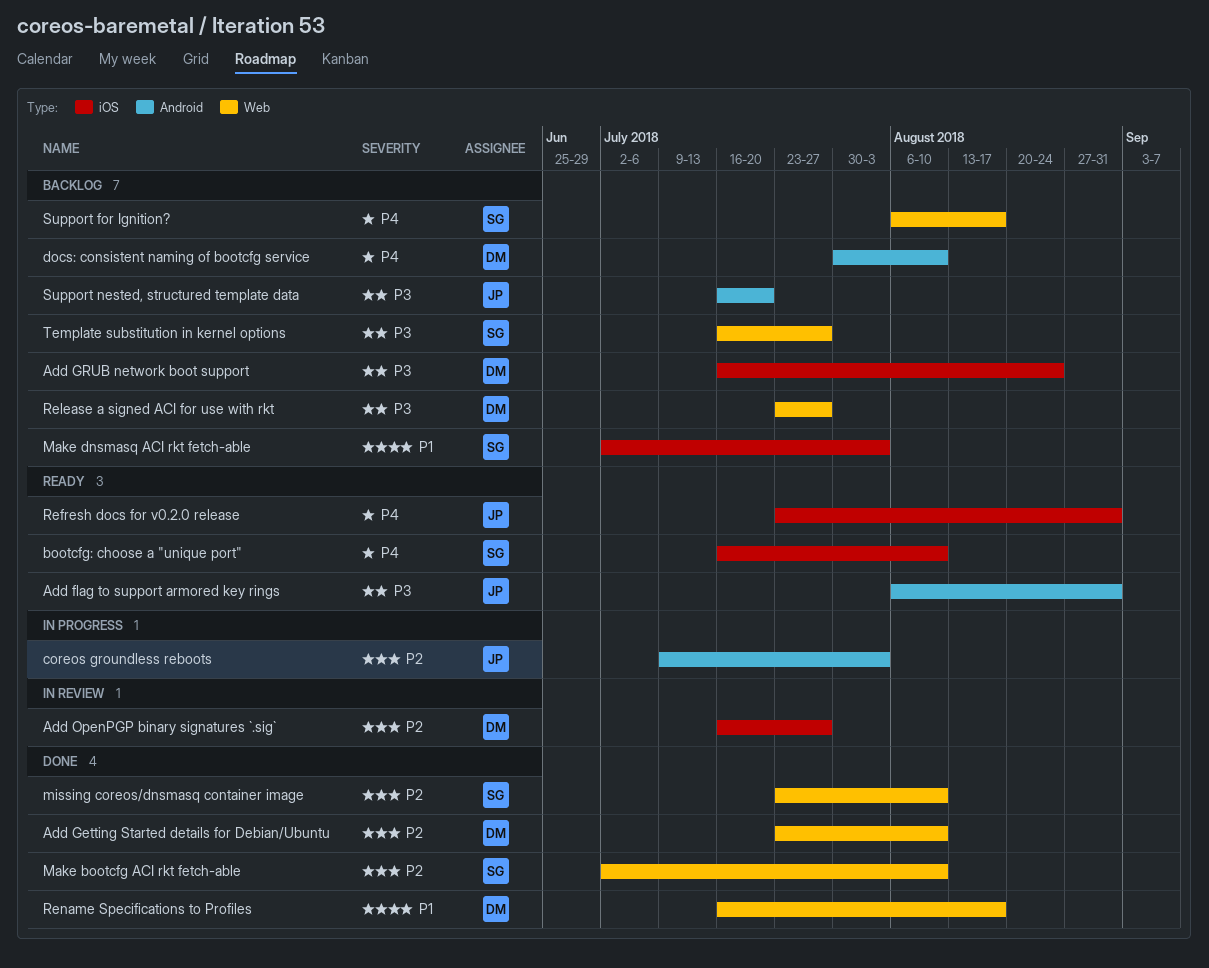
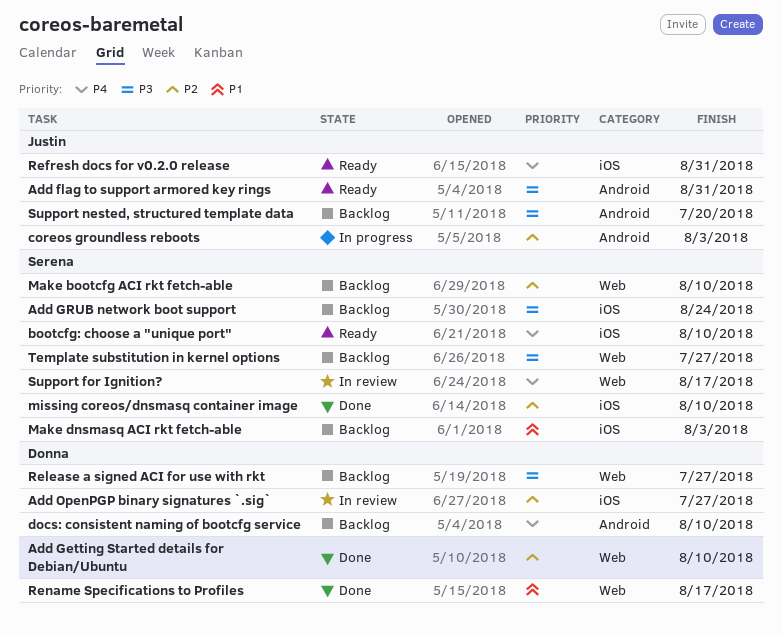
Add GRUB network boot support, owner: Donna -> Serena
Make bootcfg ACI rkt fetch-able, status: Done -> Backlog
missing coreos/dnsmasq container image, label: Web -> iOS
Support for Ignition?, status: Backlog -> In review

